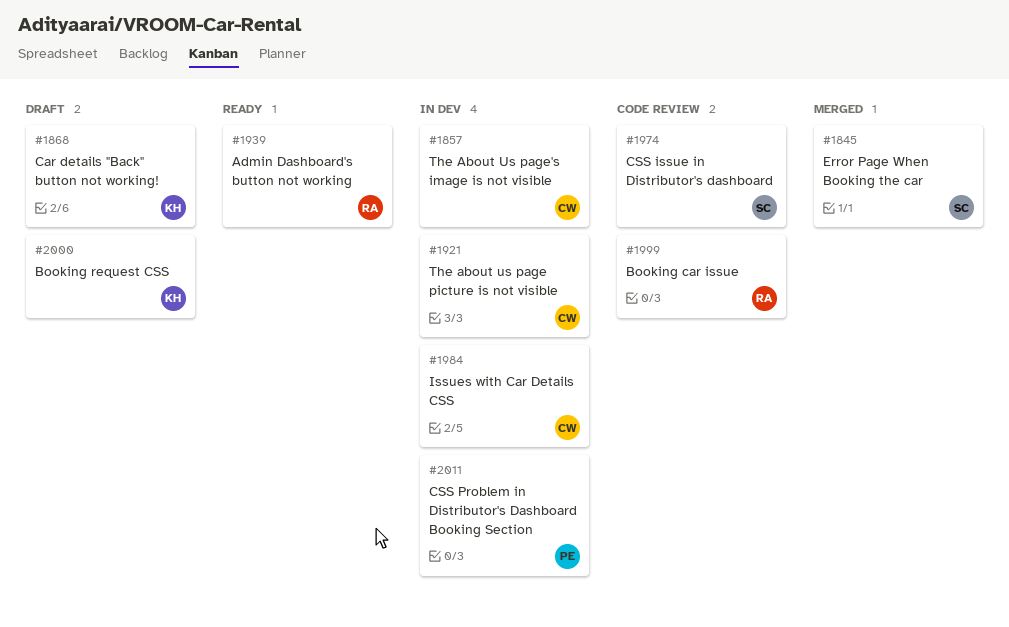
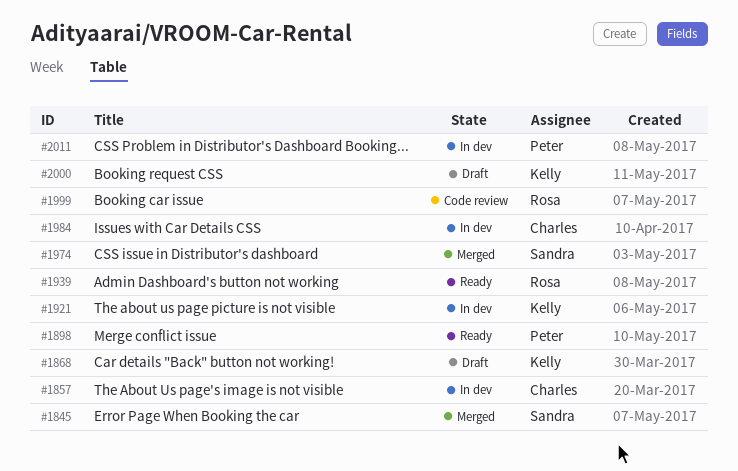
#1898: none -> present
#1921, owner: Charles -> Kelly
#1974, status: Code review -> Merged

